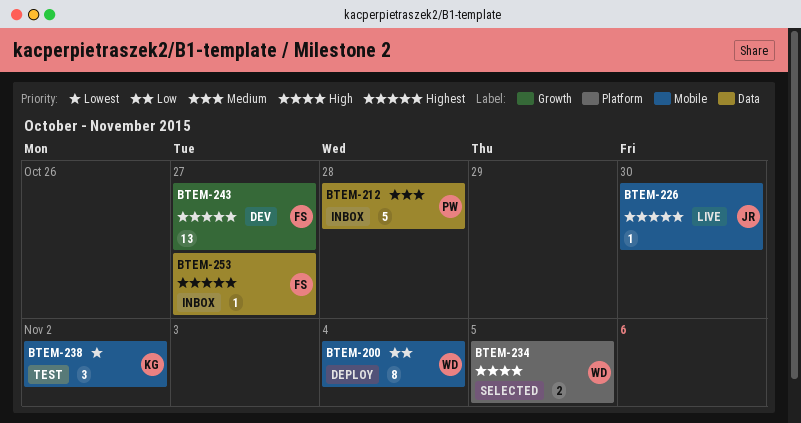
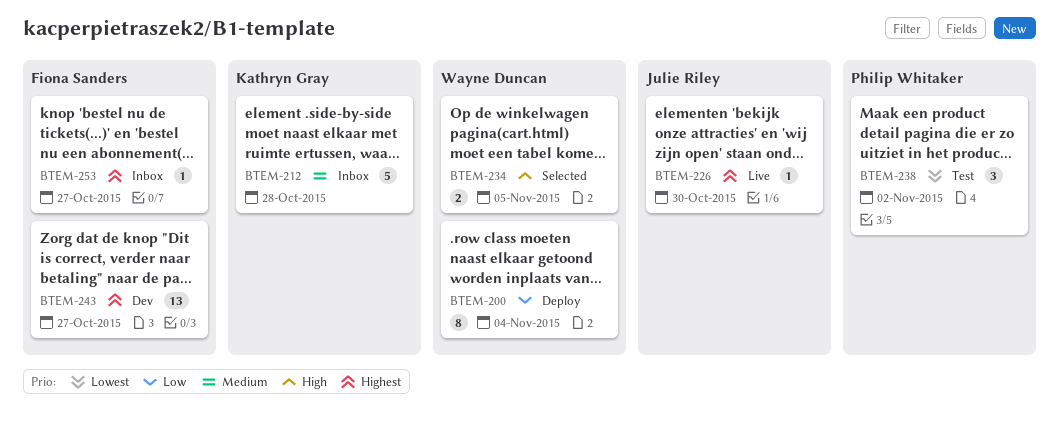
BTEM-212, owner: Philip Whitaker -> Kathryn Gray
BTEM-238, owner: Kathryn Gray -> Philip Whitaker

